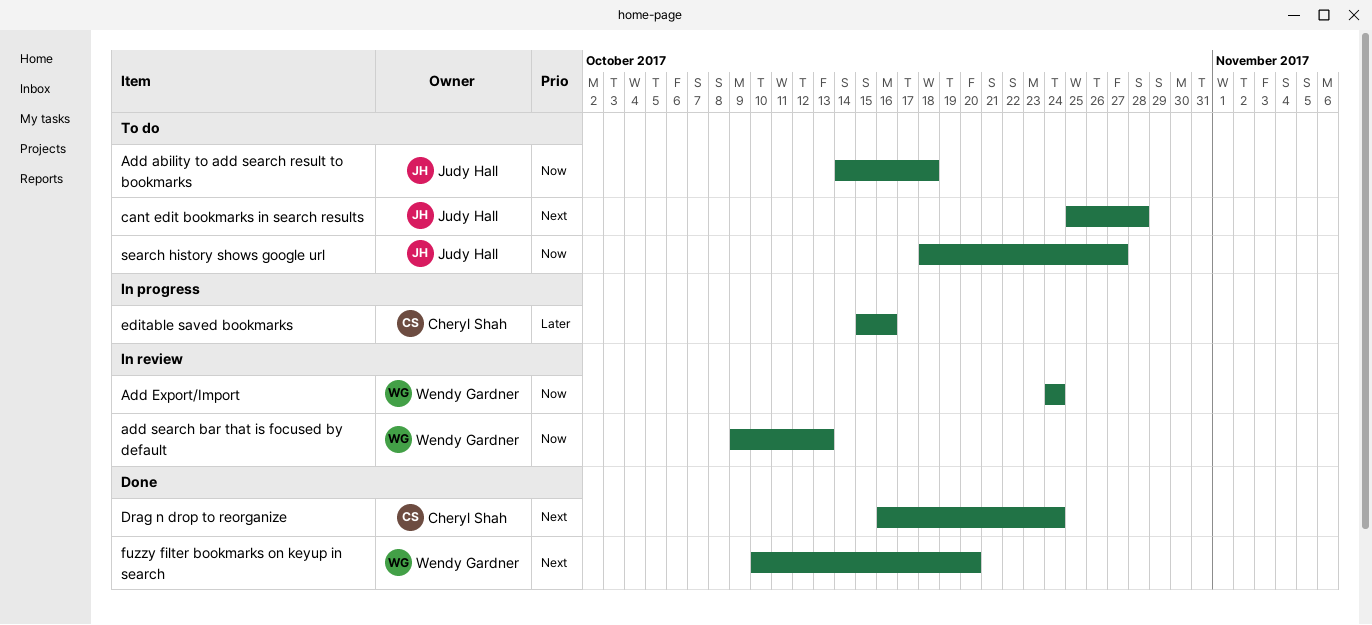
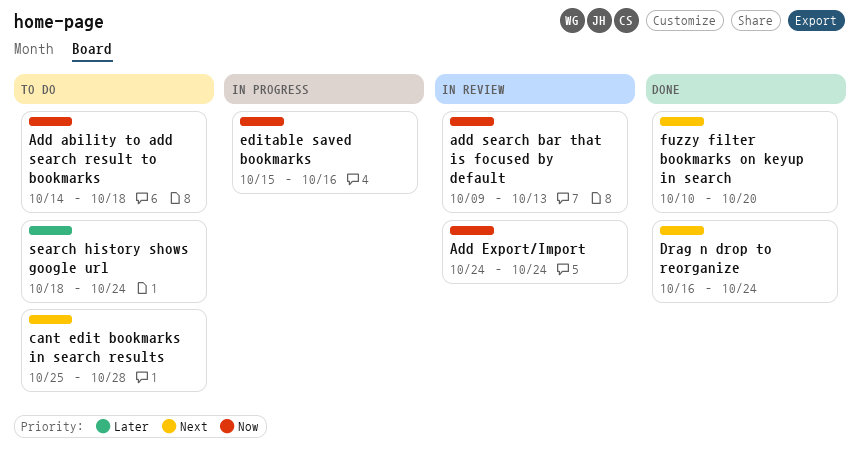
editable saved bookmarks, priority: Later -> Now
search history shows google url, priority: Now -> Later
search history shows google url, due: Oct 27 -> Oct 24

